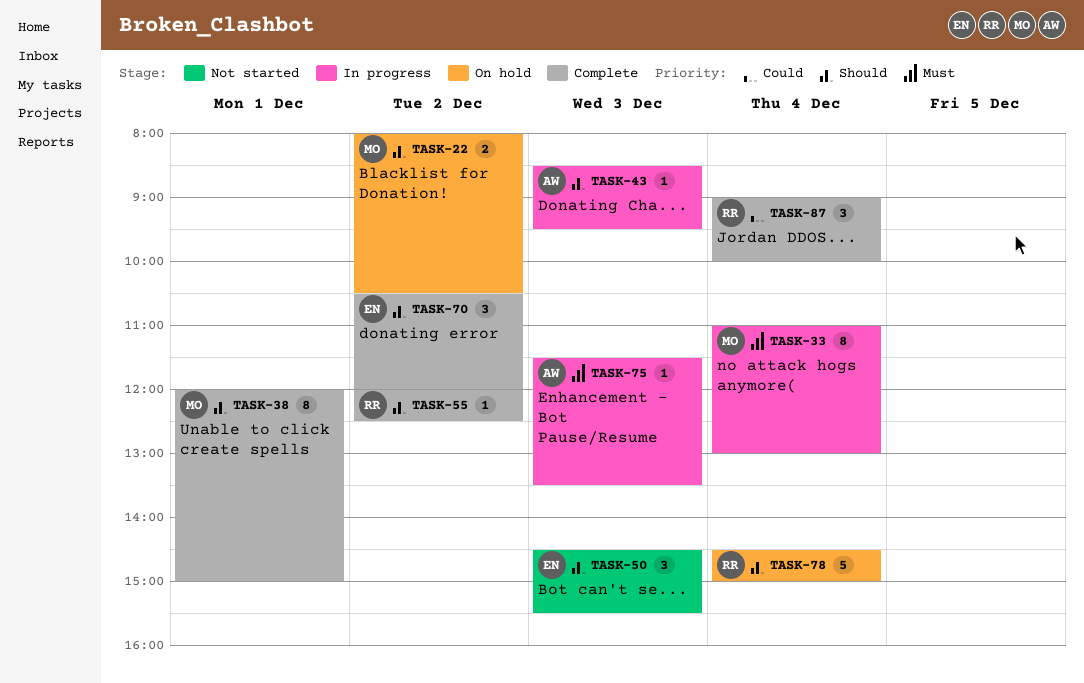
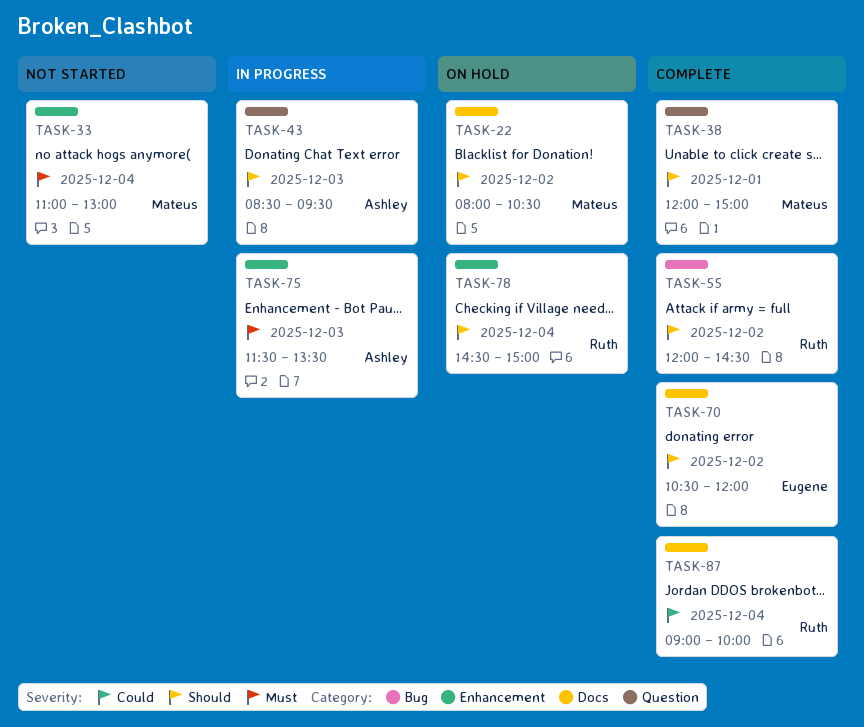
TASK-33, status: In progress -> Not started
TASK-50: present -> none
TASK-55, ends: 12:30 -> 14:30

